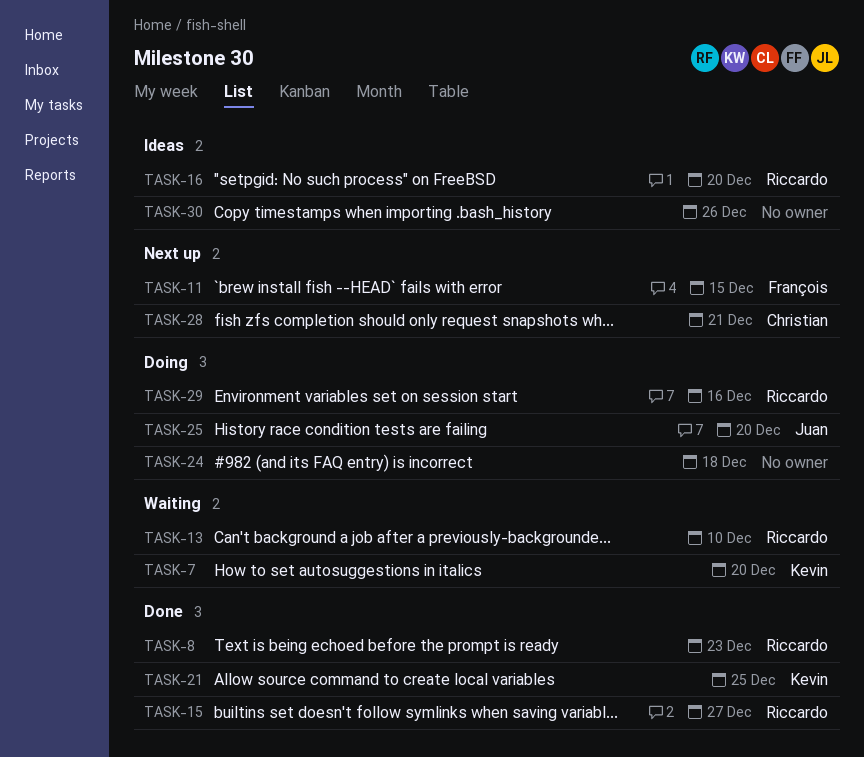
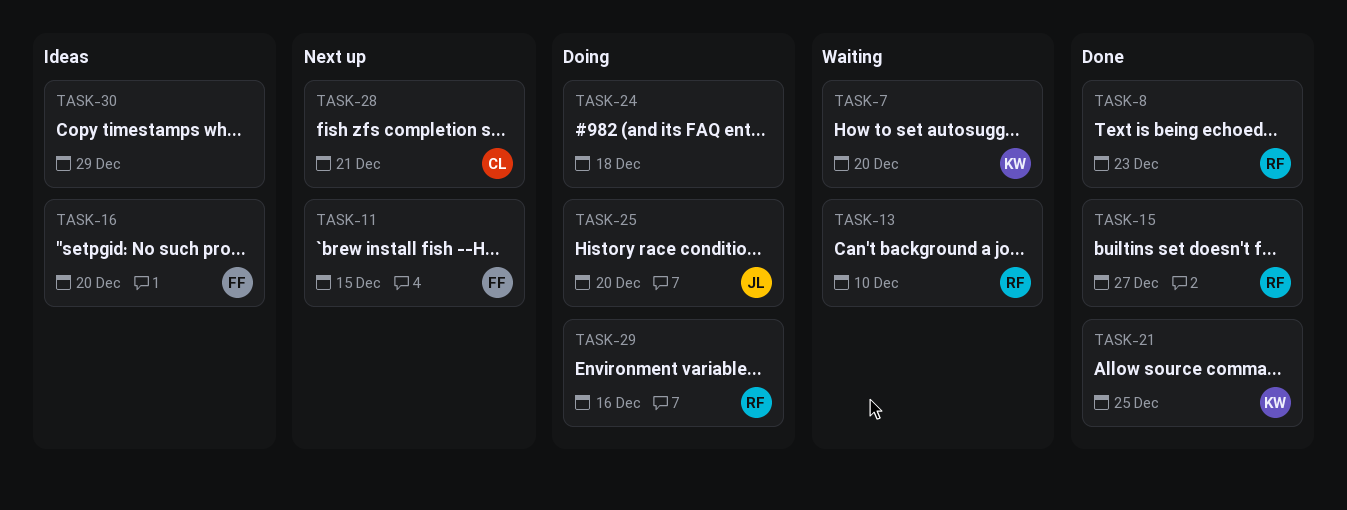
TASK-16, owner: Riccardo -> François
TASK-30, due: Dec 26 -> Dec 29

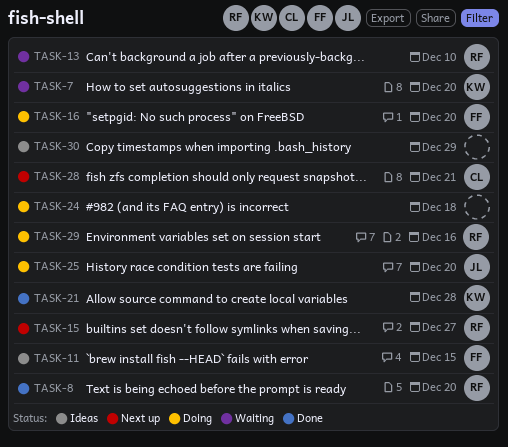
TASK-8, due: Dec 23 -> Dec 20
TASK-11, status: Next up -> Ideas
TASK-15, status: Done -> Next up
TASK-16, status: Ideas -> Doing
TASK-21, due: Dec 25 -> Dec 28

